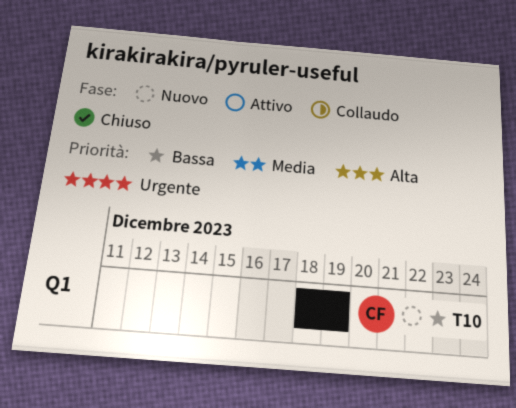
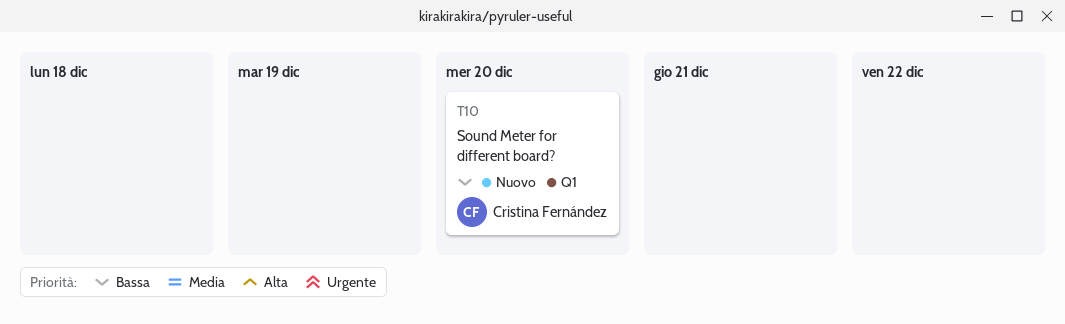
T10, due: Dec 19 -> Dec 20

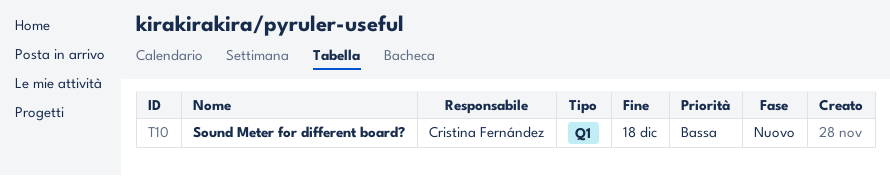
T10, due: Dec 20 -> Dec 18

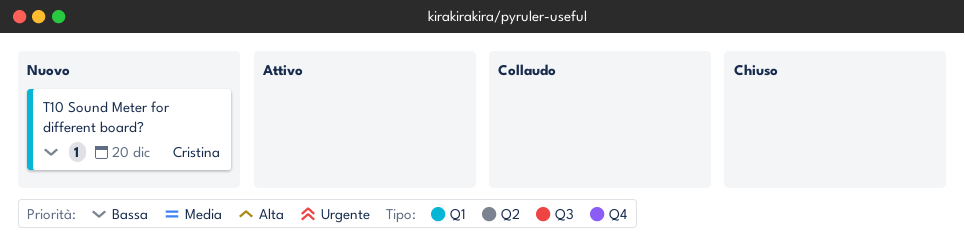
T10, due: Dec 18 -> Dec 20

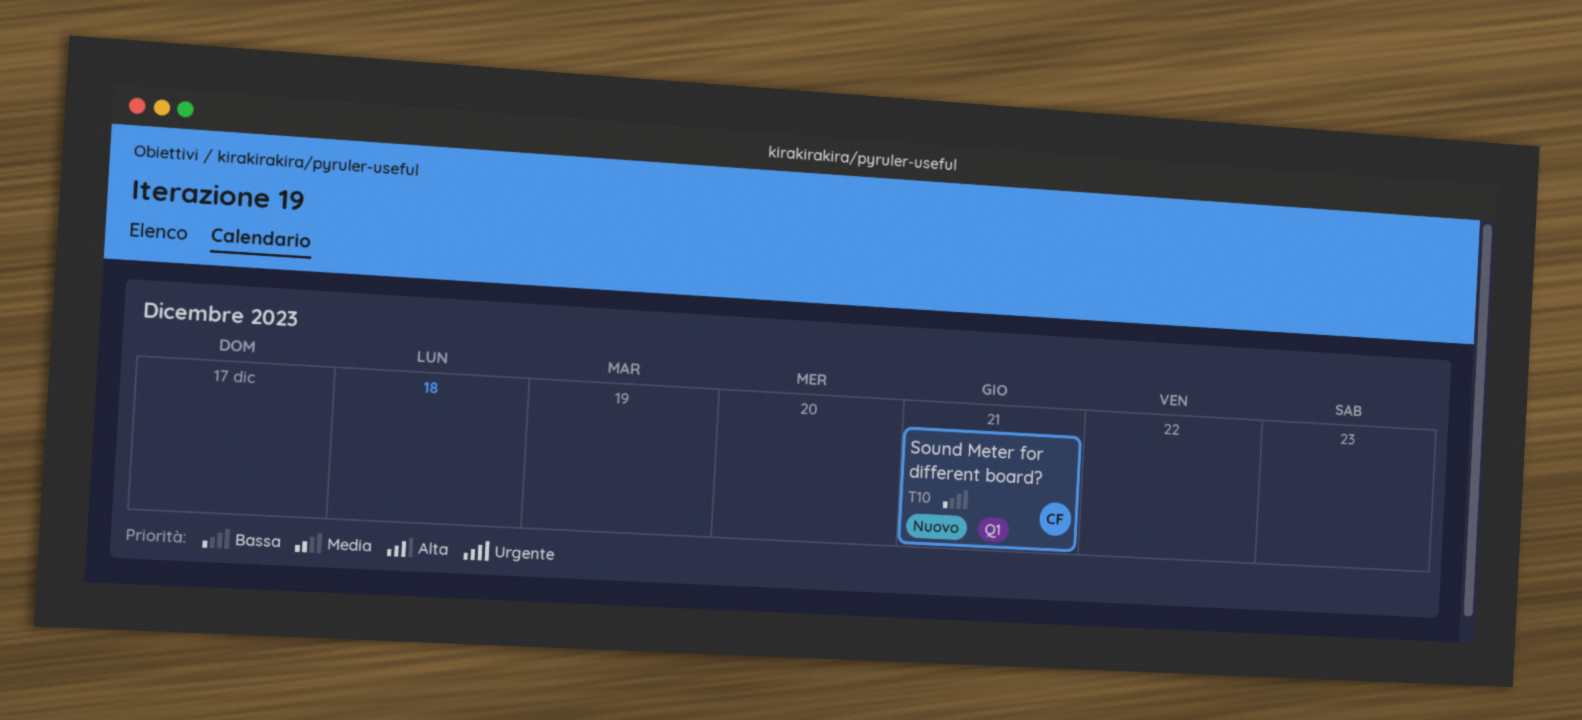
T10, due: Dec 20 -> Dec 21

